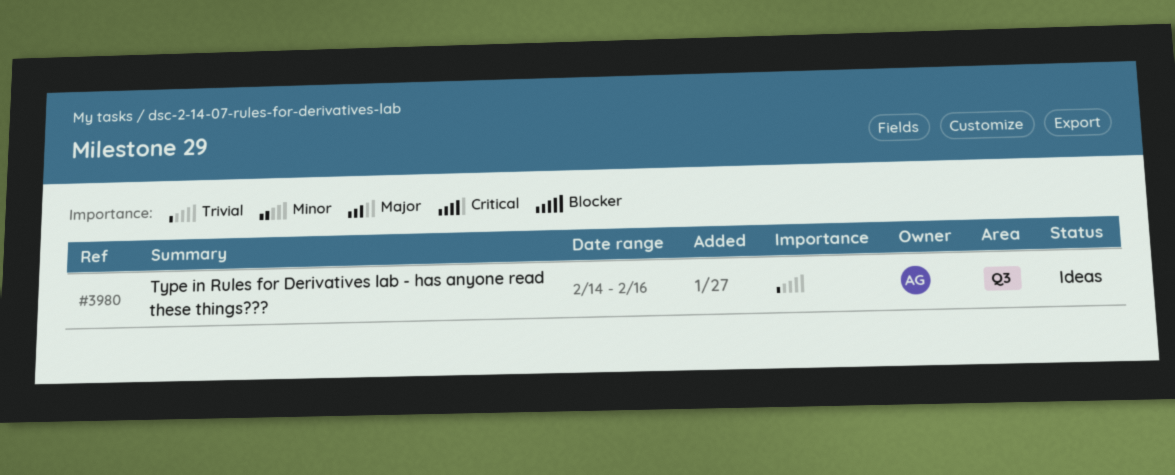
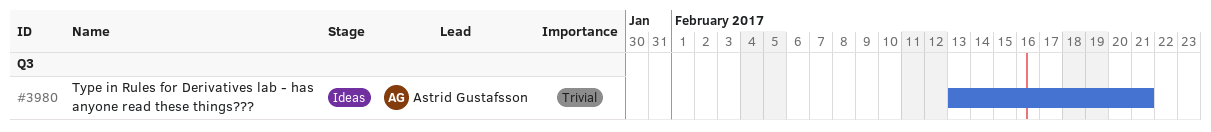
#3980, start: Feb 14 -> Feb 13
#3980, due: Feb 16 -> Feb 21

